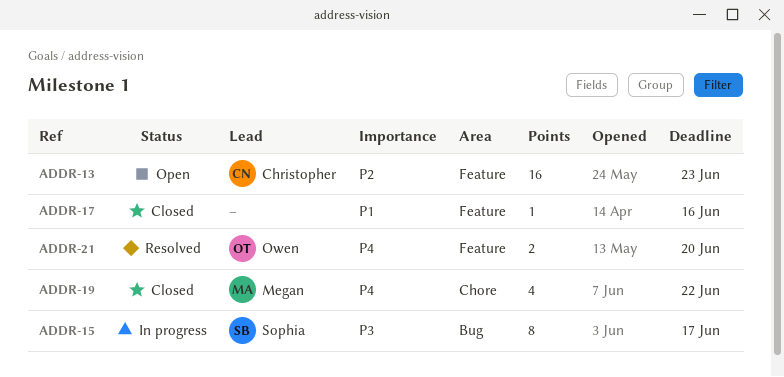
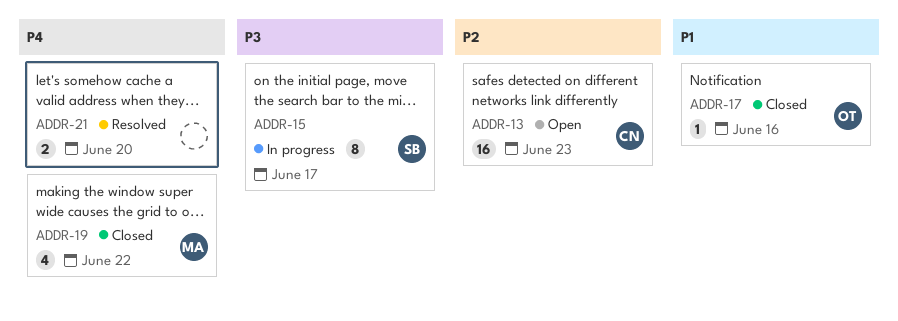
ADDR-17, owner: none -> Owen
ADDR-21, owner: Owen -> none

